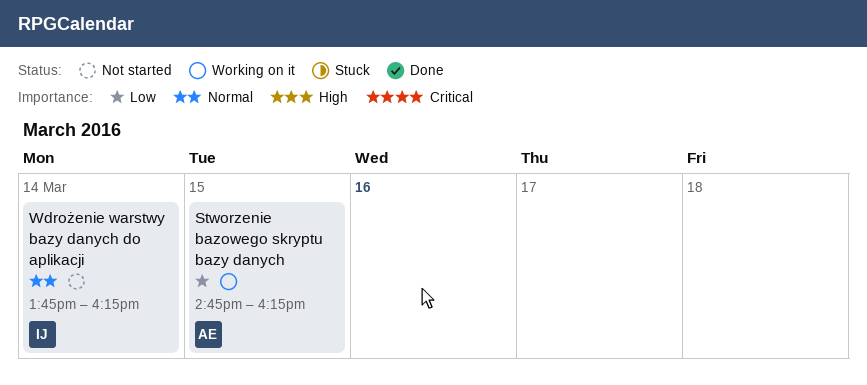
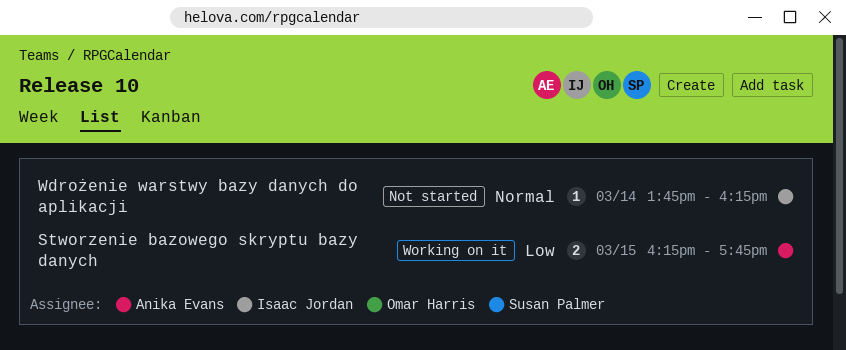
Stworzenie bazowego skryptu bazy danych, begins: 14:45 -> 16:15
Stworzenie bazowego skryptu bazy danych, ends: 16:15 -> 17:45

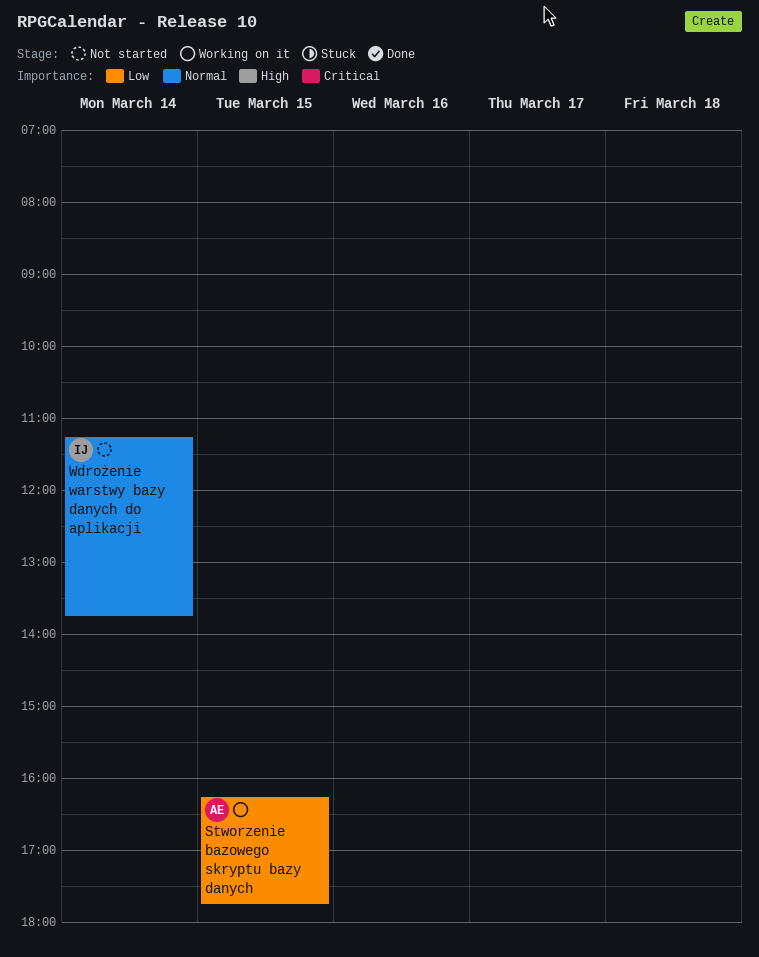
Wdrożenie warstwy bazy danych do aplikacji, begins: 13:45 -> 11:15
Wdrożenie warstwy bazy danych do aplikacji, ends: 16:15 -> 13:45

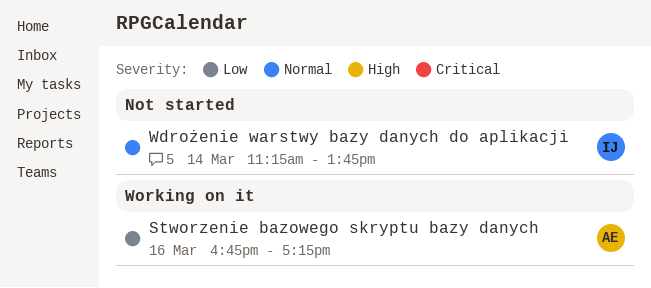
Stworzenie bazowego skryptu bazy danych, day: Mar 15 -> Mar 16
Stworzenie bazowego skryptu bazy danych, begins: 16:15 -> 16:45
Stworzenie bazowego skryptu bazy danych, ends: 17:45 -> 17:15

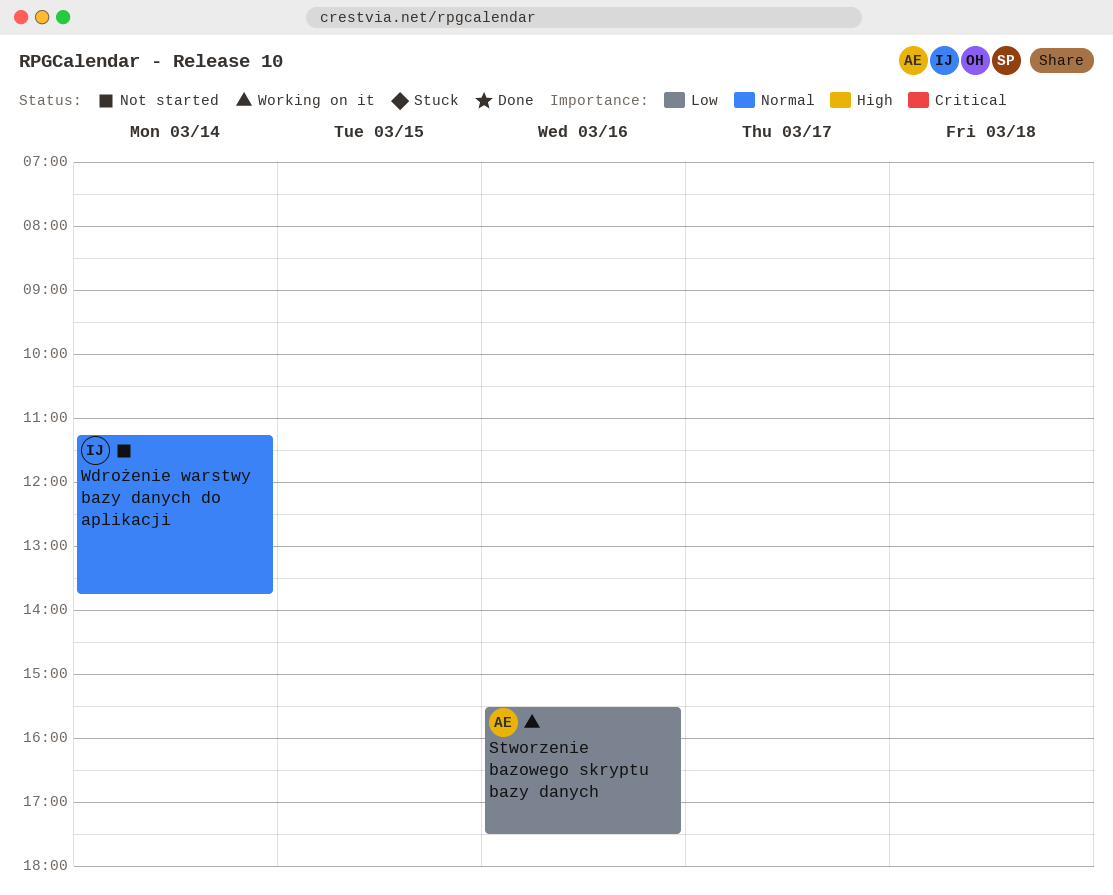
Stworzenie bazowego skryptu bazy danych, begins: 16:45 -> 15:30
Stworzenie bazowego skryptu bazy danych, ends: 17:15 -> 17:30

